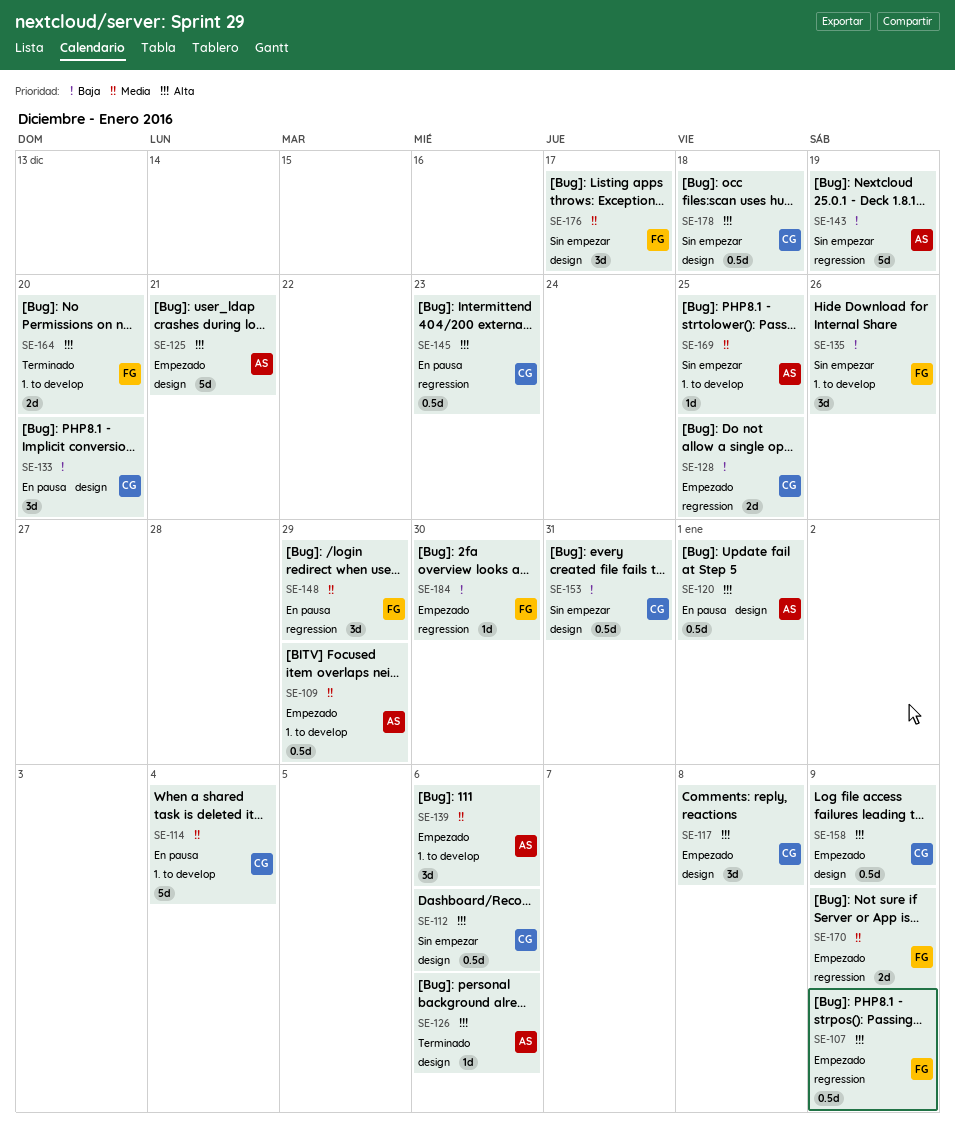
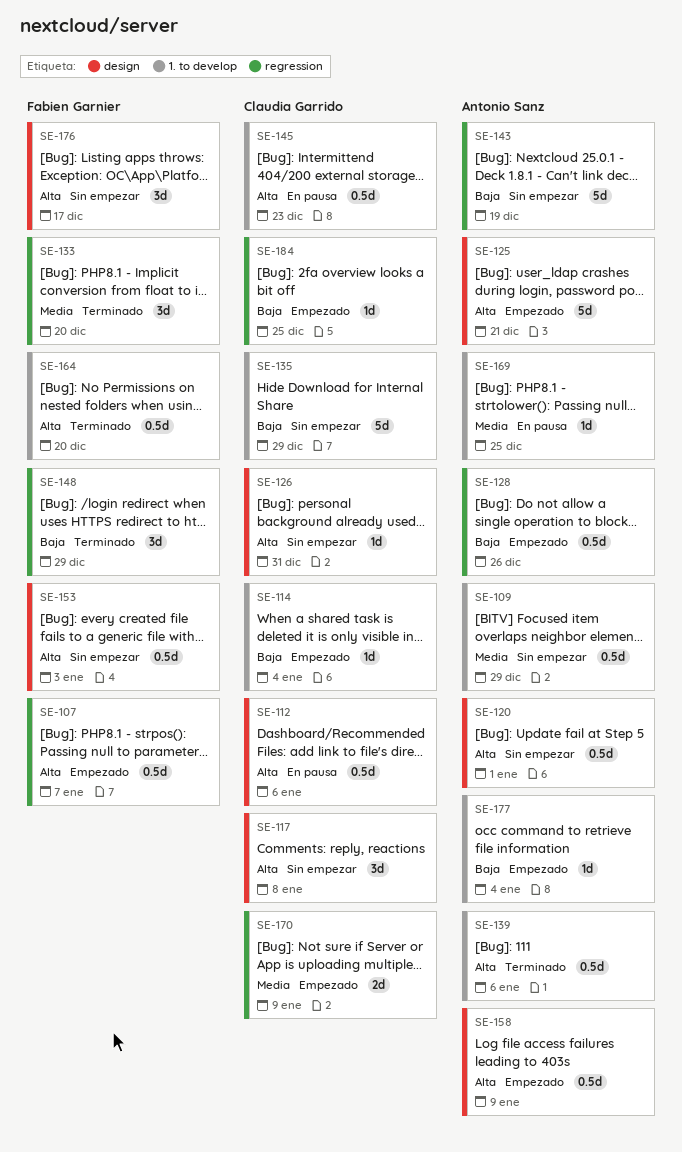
SE-107, due: Jan 9 -> Jan 7
SE-109, status: Empezado -> Sin empezar
SE-112, status: Sin empezar -> En pausa
SE-114, status: En pausa -> Empezado
SE-114, priority: Media -> Baja
SE-114, estimate: 5d -> 1d
SE-117, status: Empezado -> Sin empezar
SE-120, status: En pausa -> Sin empezar
SE-126, status: Terminado -> Sin empezar
SE-126, owner: Antonio Sanz -> Claudia Garrido
SE-126, due: Jan 6 -> Dec 31
SE-128, owner: Claudia Garrido -> Antonio Sanz
SE-128, estimate: 2d -> 0.5d
SE-128, due: Dec 25 -> Dec 26
SE-133, status: En pausa -> Terminado
SE-133, owner: Claudia Garrido -> Fabien Garnier
SE-133, priority: Baja -> Media
SE-133, label: design -> regression
SE-135, owner: Fabien Garnier -> Claudia Garrido
SE-135, estimate: 3d -> 5d
SE-135, due: Dec 26 -> Dec 29
SE-139, status: Empezado -> Terminado
SE-139, priority: Media -> Alta
SE-139, estimate: 3d -> 0.5d
SE-145, label: regression -> 1. to develop
SE-148, status: En pausa -> Terminado
SE-148, priority: Media -> Baja
SE-153, owner: Claudia Garrido -> Fabien Garnier
SE-153, priority: Baja -> Alta
SE-153, due: Dec 31 -> Jan 3
SE-158, owner: Claudia Garrido -> Antonio Sanz
SE-164, estimate: 2d -> 0.5d
SE-169, status: Sin empezar -> En pausa
SE-170, owner: Fabien Garnier -> Claudia Garrido
SE-176, priority: Media -> Alta
SE-177: none -> present
SE-178: present -> none
SE-184, owner: Fabien Garnier -> Claudia Garrido
SE-184, due: Dec 30 -> Dec 25

